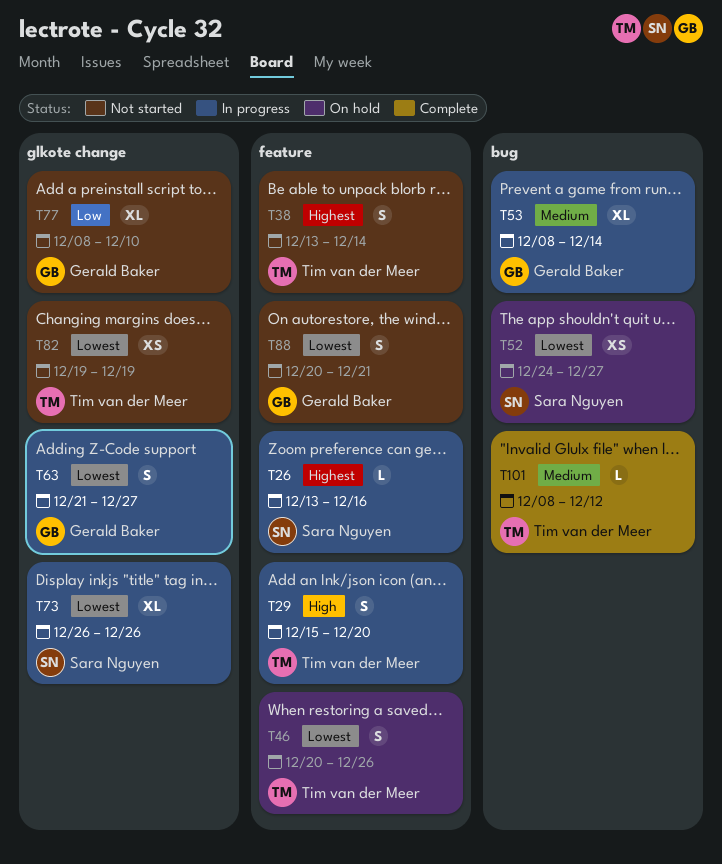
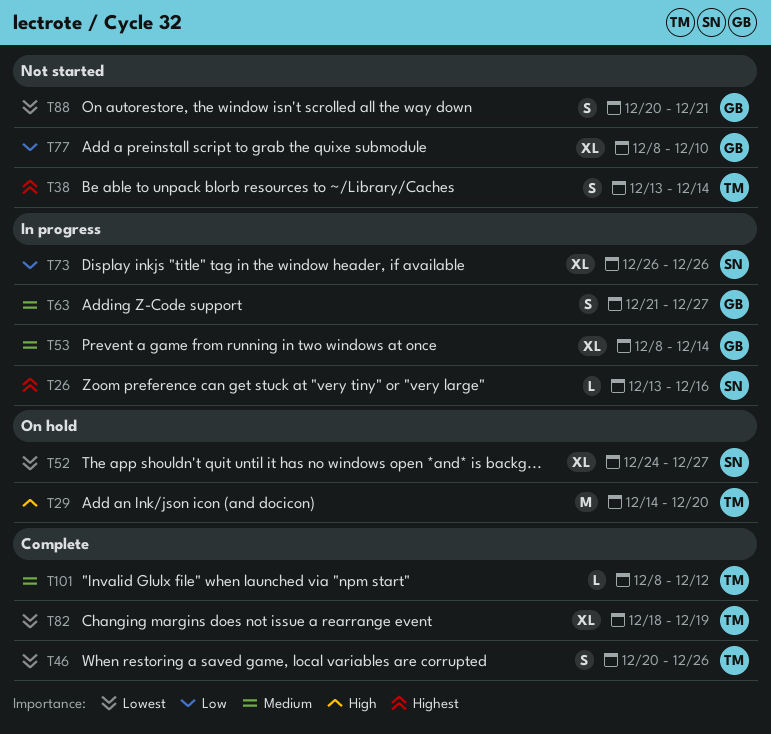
T29, status: In progress -> On hold
T29, estimate: S -> M
T29, start: Dec 15 -> Dec 14
T46, status: On hold -> Complete
T52, estimate: XS -> XL
T63, priority: Lowest -> Medium
T73, priority: Lowest -> Low
T82, status: Not started -> Complete
T82, estimate: XS -> XL
T82, start: Dec 19 -> Dec 18

